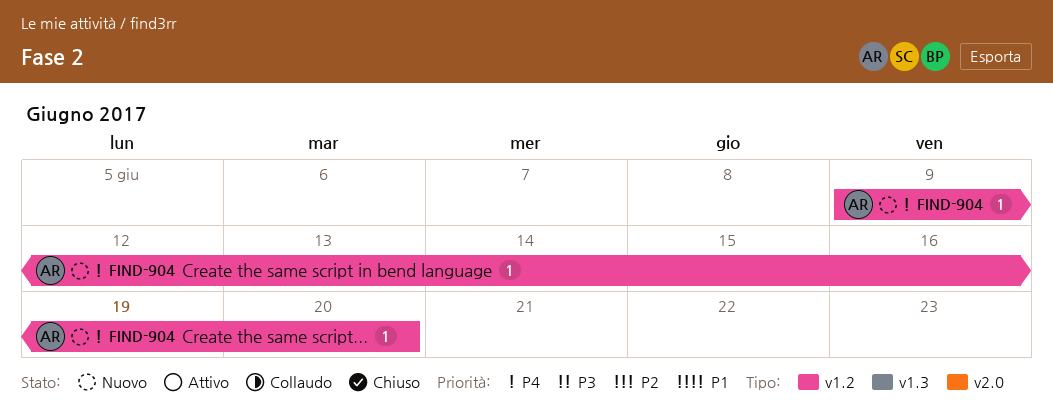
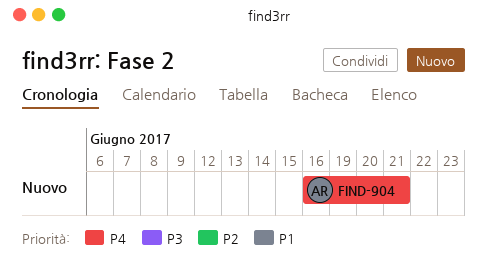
FIND-904, start: Jun 9 -> Jun 16
FIND-904, due: Jun 20 -> Jun 21

